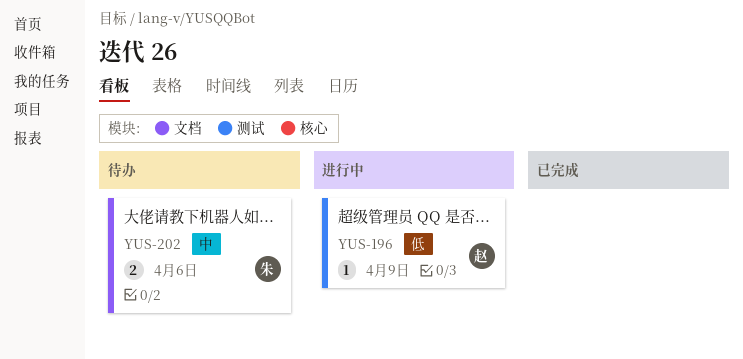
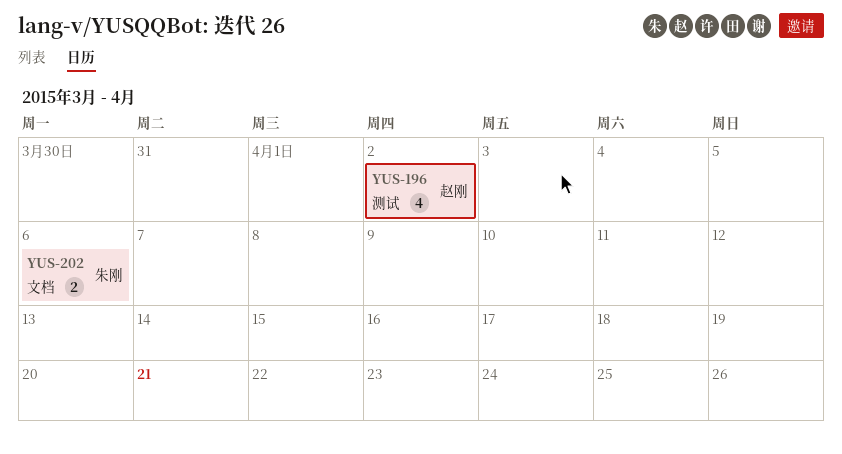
YUS-196, estimate: 1 -> 4
YUS-196, due: Apr 9 -> Apr 2

